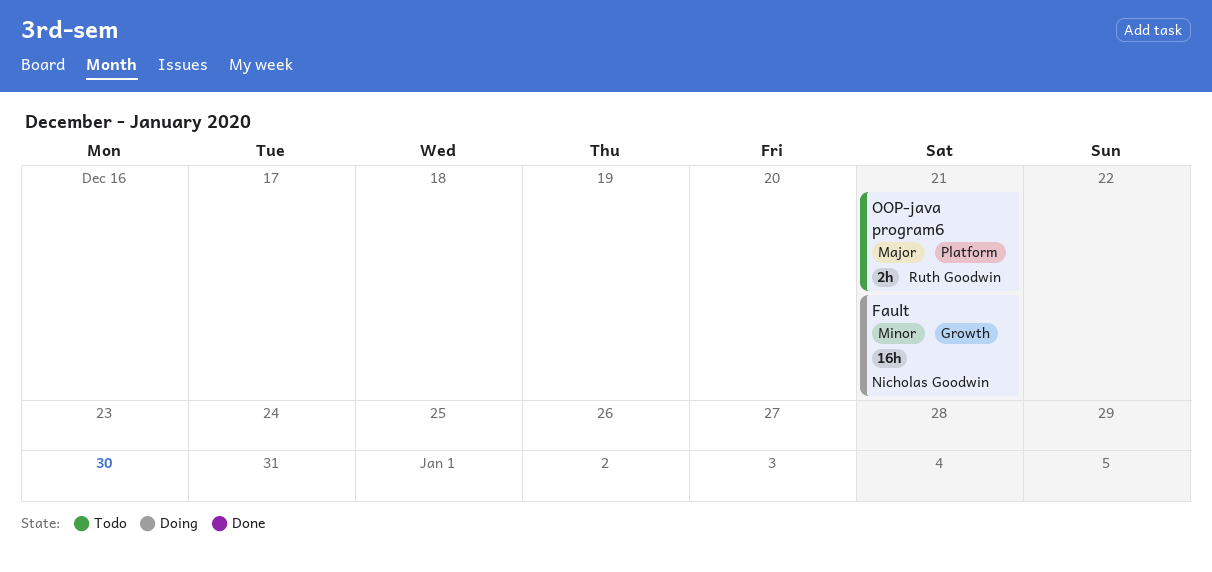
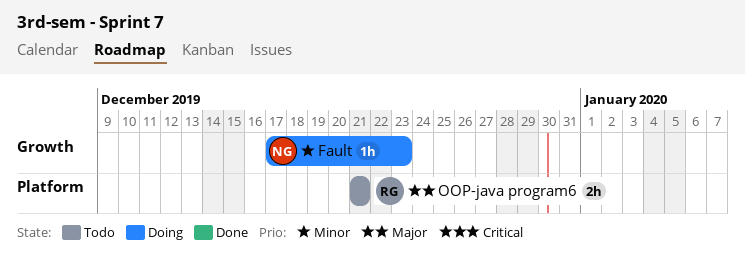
Fault, estimate: 16h -> 1h
Fault, due: Dec 21 -> Dec 23

